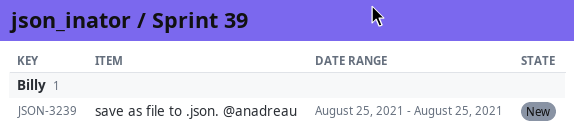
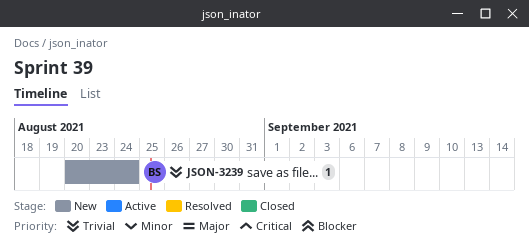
JSON-3239, start: Aug 25 -> Aug 20
JSON-3239, due: Aug 25 -> Aug 24

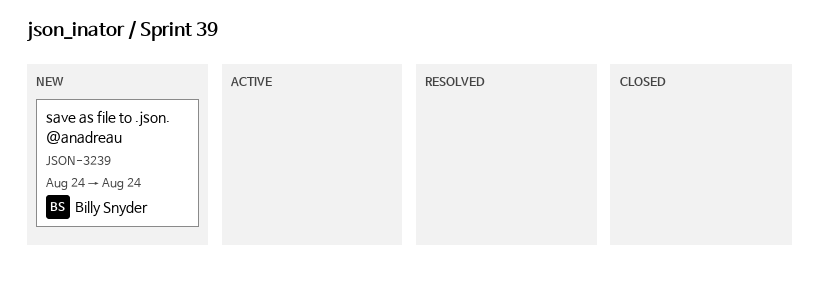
JSON-3239, start: Aug 20 -> Aug 24

